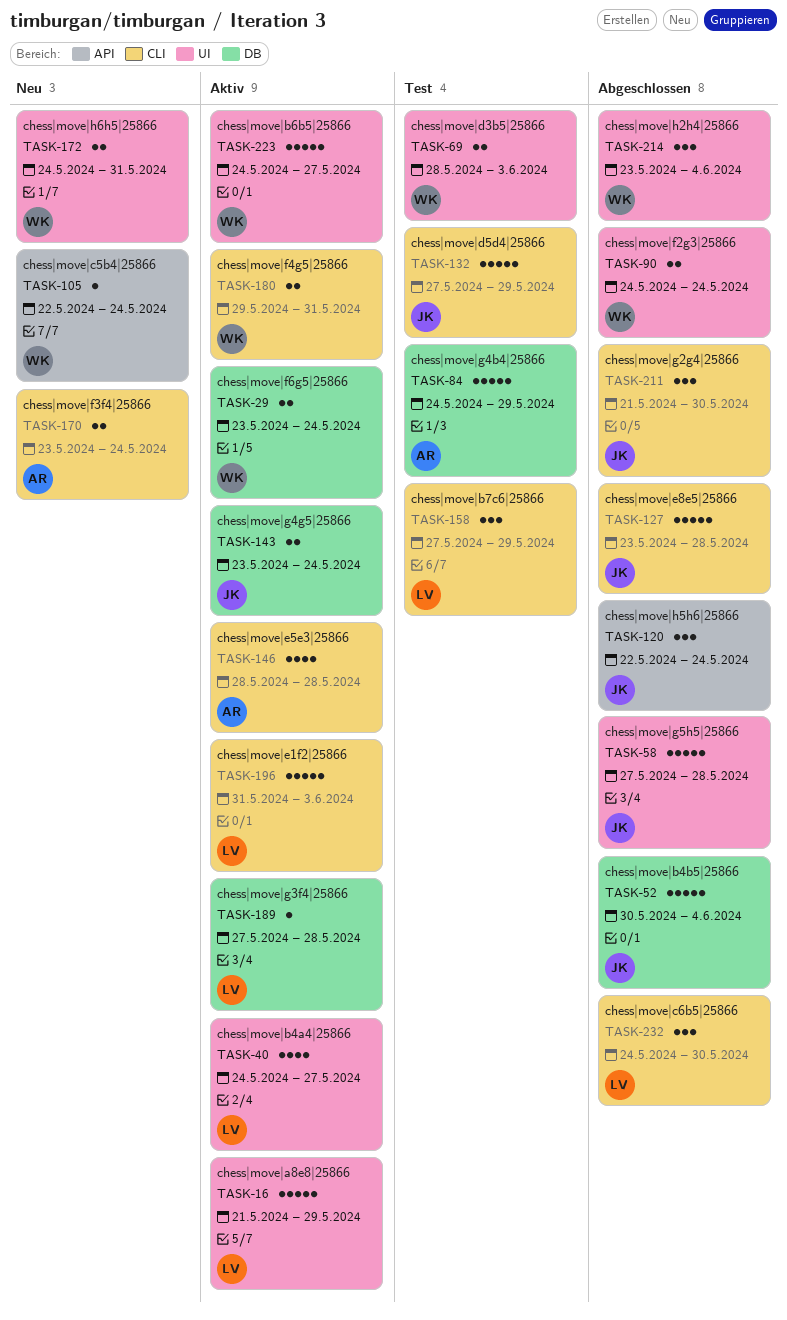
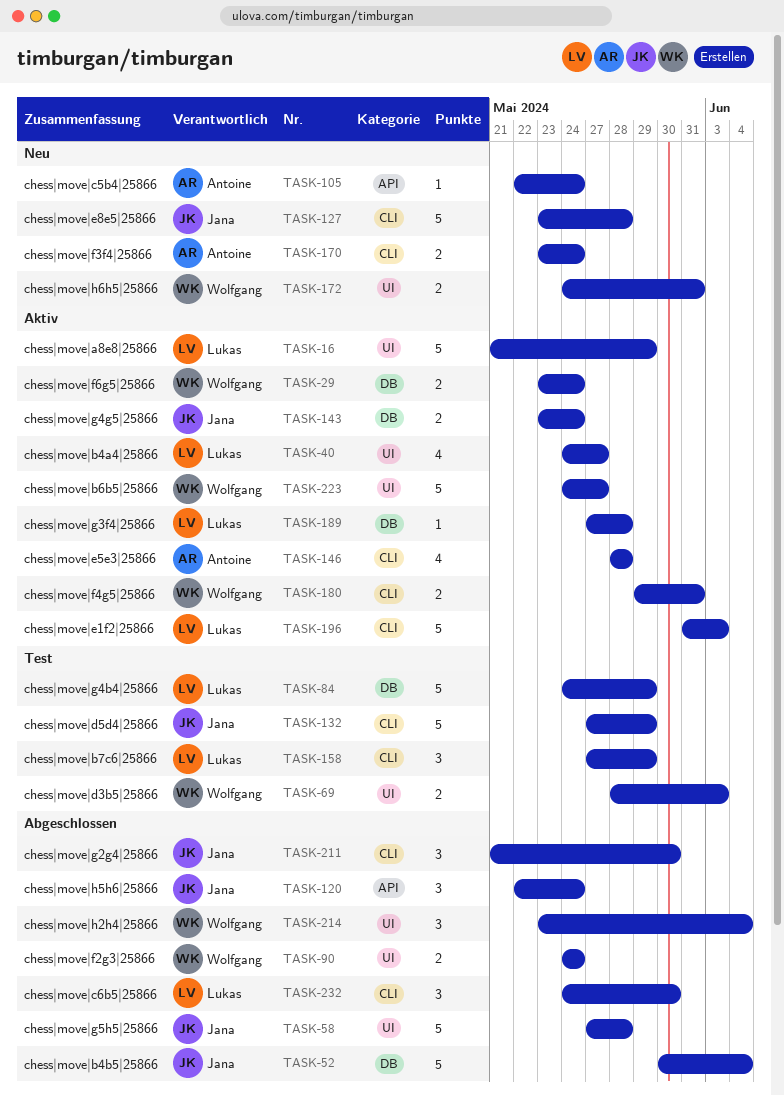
TASK-84, owner: Antoine -> Lukas
TASK-105, owner: Wolfgang -> Antoine
TASK-127, status: Abgeschlossen -> Neu

